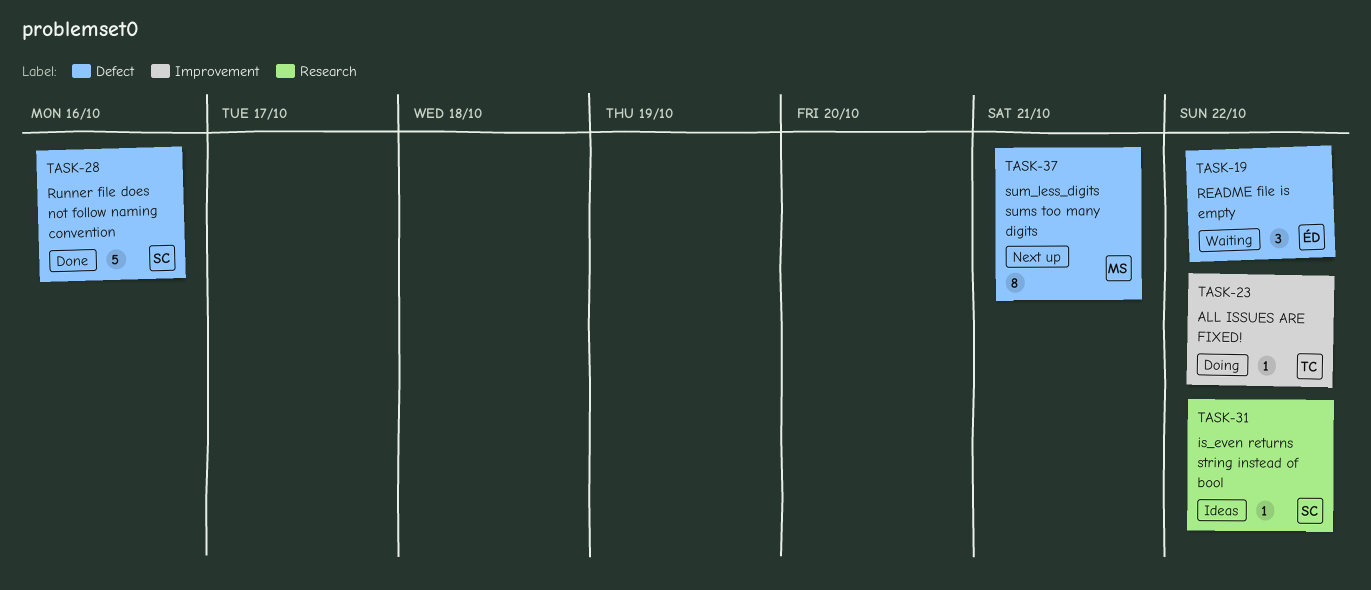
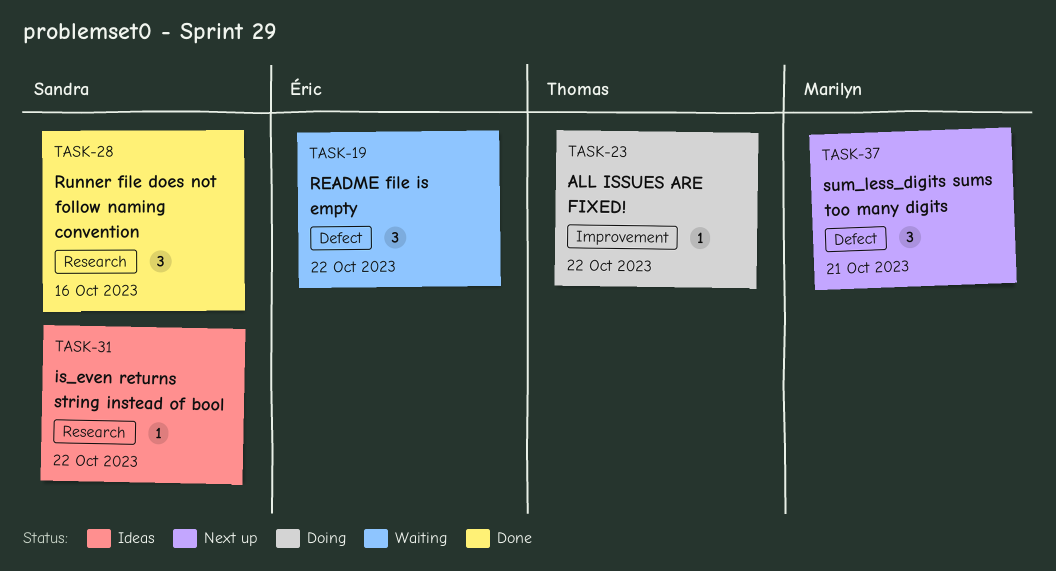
TASK-28, label: Defect -> Research
TASK-28, estimate: 5 -> 3
TASK-37, estimate: 8 -> 3

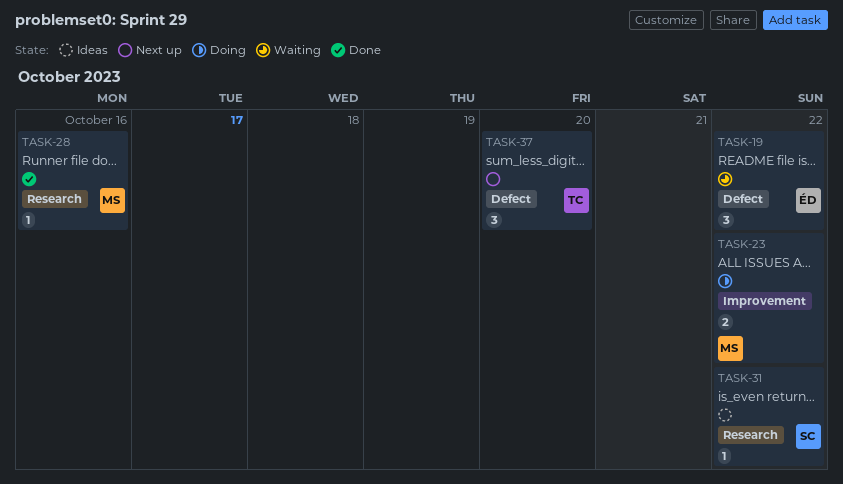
TASK-23, owner: Thomas -> Marilyn
TASK-23, estimate: 1 -> 2
TASK-28, owner: Sandra -> Marilyn
TASK-28, estimate: 3 -> 1
TASK-37, owner: Marilyn -> Thomas
TASK-37, due: Oct 21 -> Oct 20

